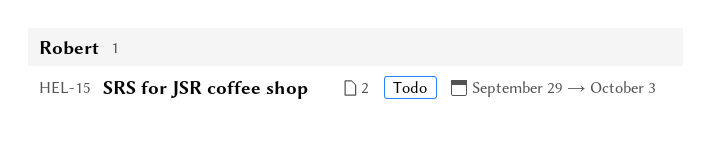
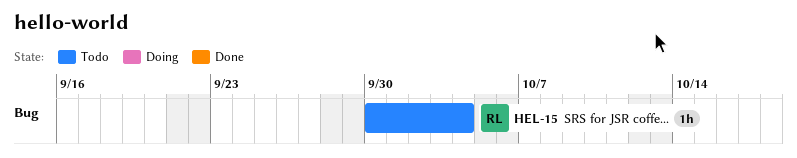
HEL-15, start: Sep 29 -> Sep 30
HEL-15, due: Oct 3 -> Oct 4

